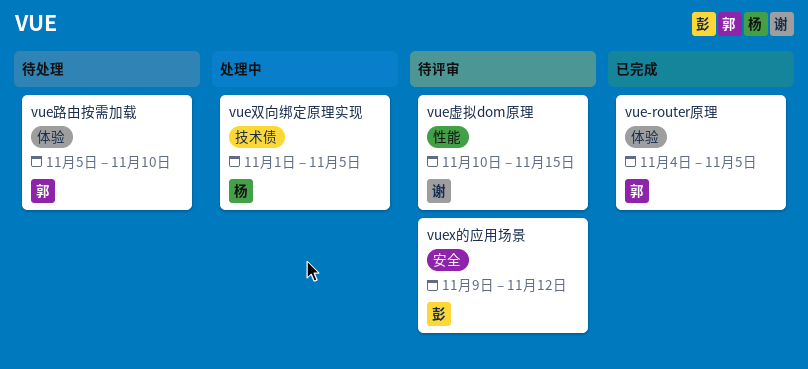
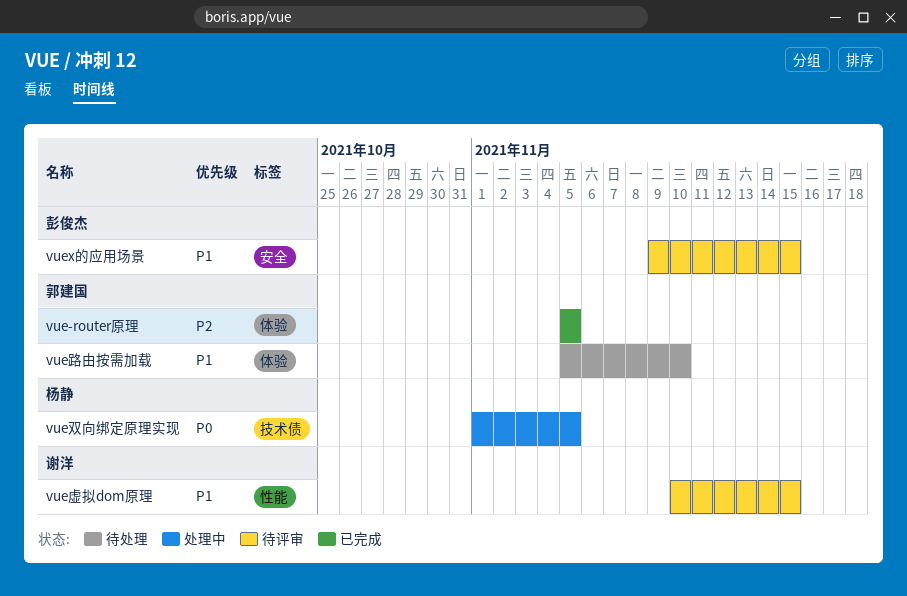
vue-router原理, start: Nov 4 -> Nov 5
vuex的应用场景, due: Nov 12 -> Nov 15

